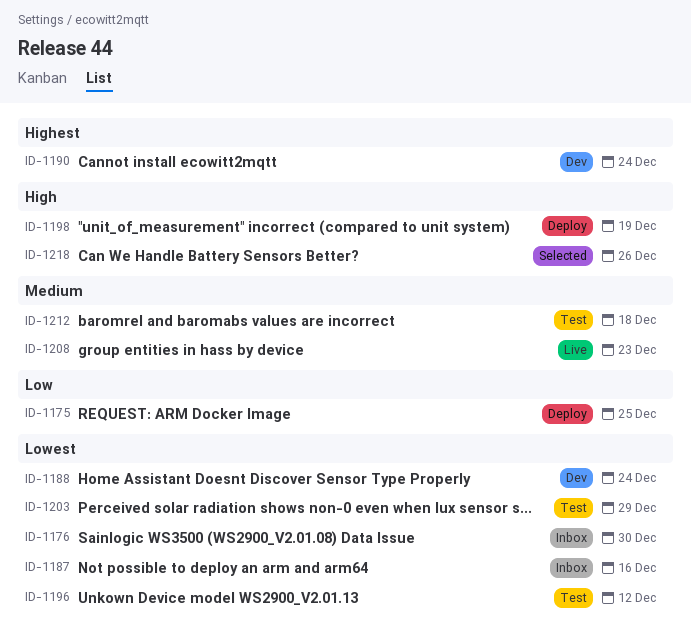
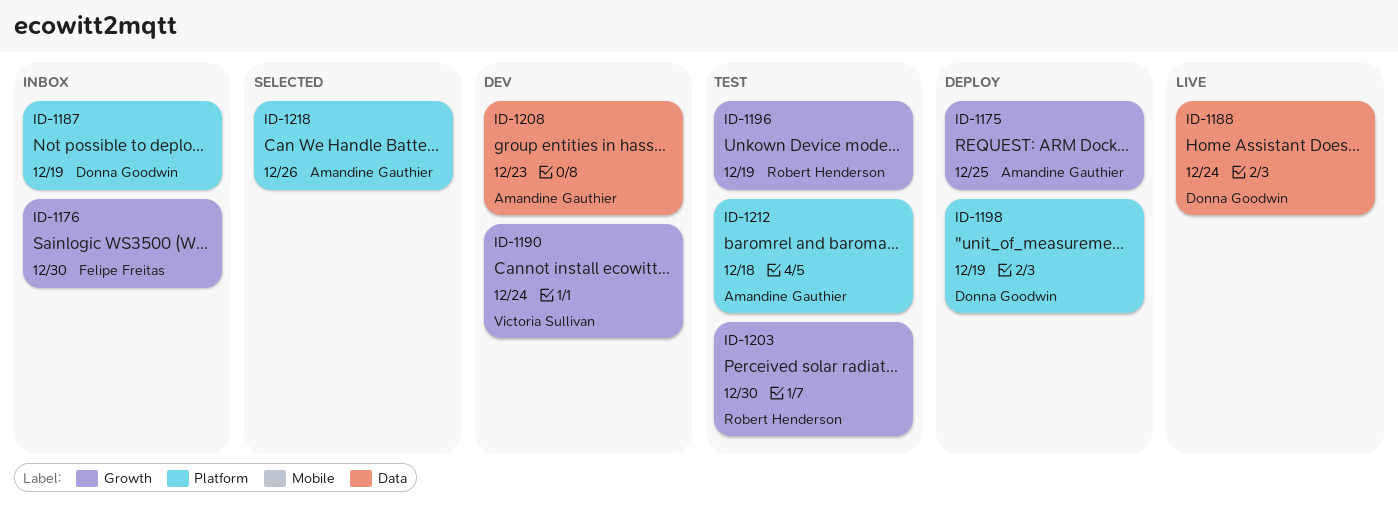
ID-1187, due: Dec 16 -> Dec 19
ID-1188, status: Dev -> Live
ID-1196, due: Dec 12 -> Dec 19
ID-1203, due: Dec 29 -> Dec 30
ID-1208, status: Live -> Dev

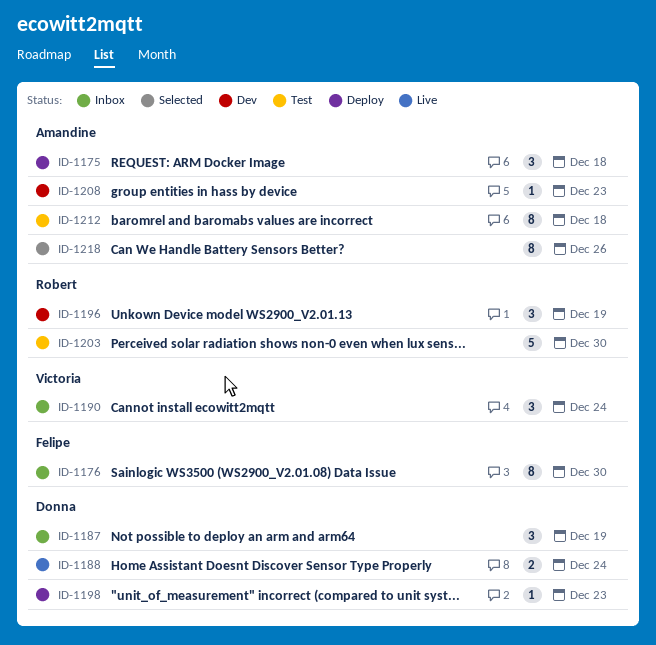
ID-1175, due: Dec 25 -> Dec 18
ID-1190, status: Dev -> Inbox
ID-1196, status: Test -> Dev
ID-1198, due: Dec 19 -> Dec 23

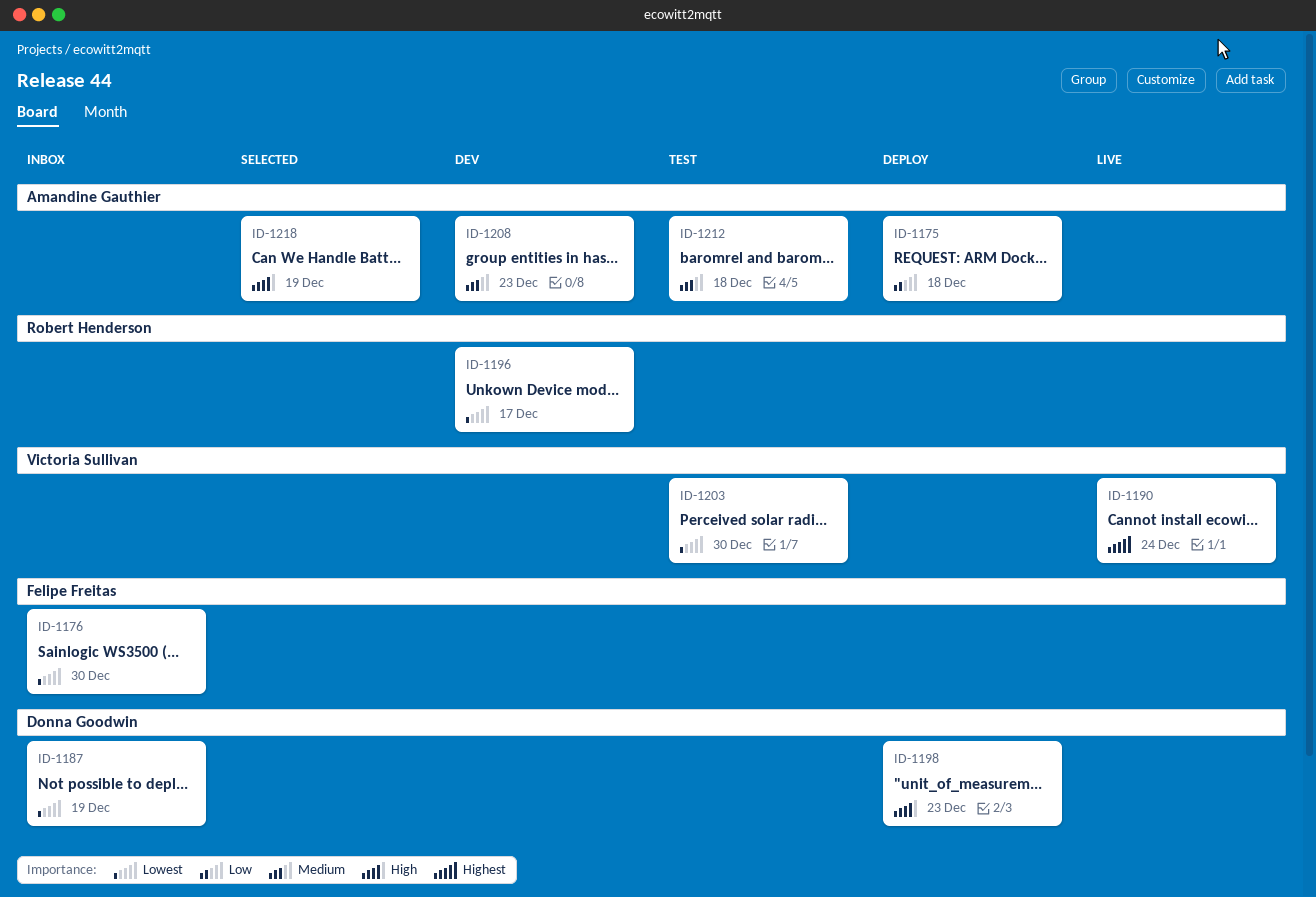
ID-1188: present -> none
ID-1190, status: Inbox -> Live
ID-1196, due: Dec 19 -> Dec 17
ID-1203, owner: Robert Henderson -> Victoria Sullivan
ID-1218, due: Dec 26 -> Dec 19

